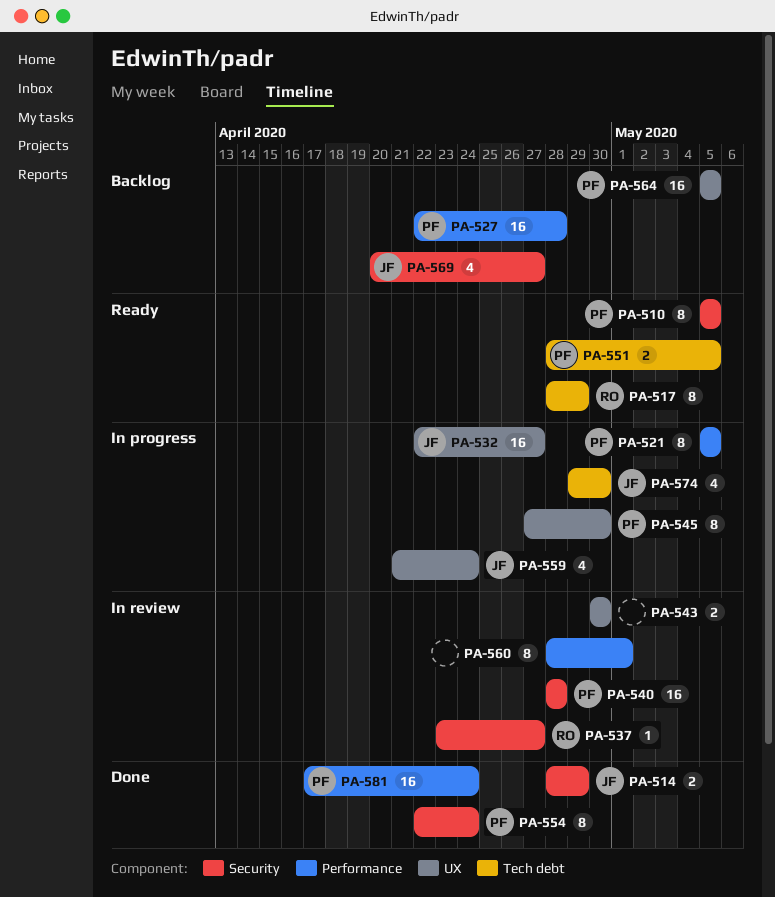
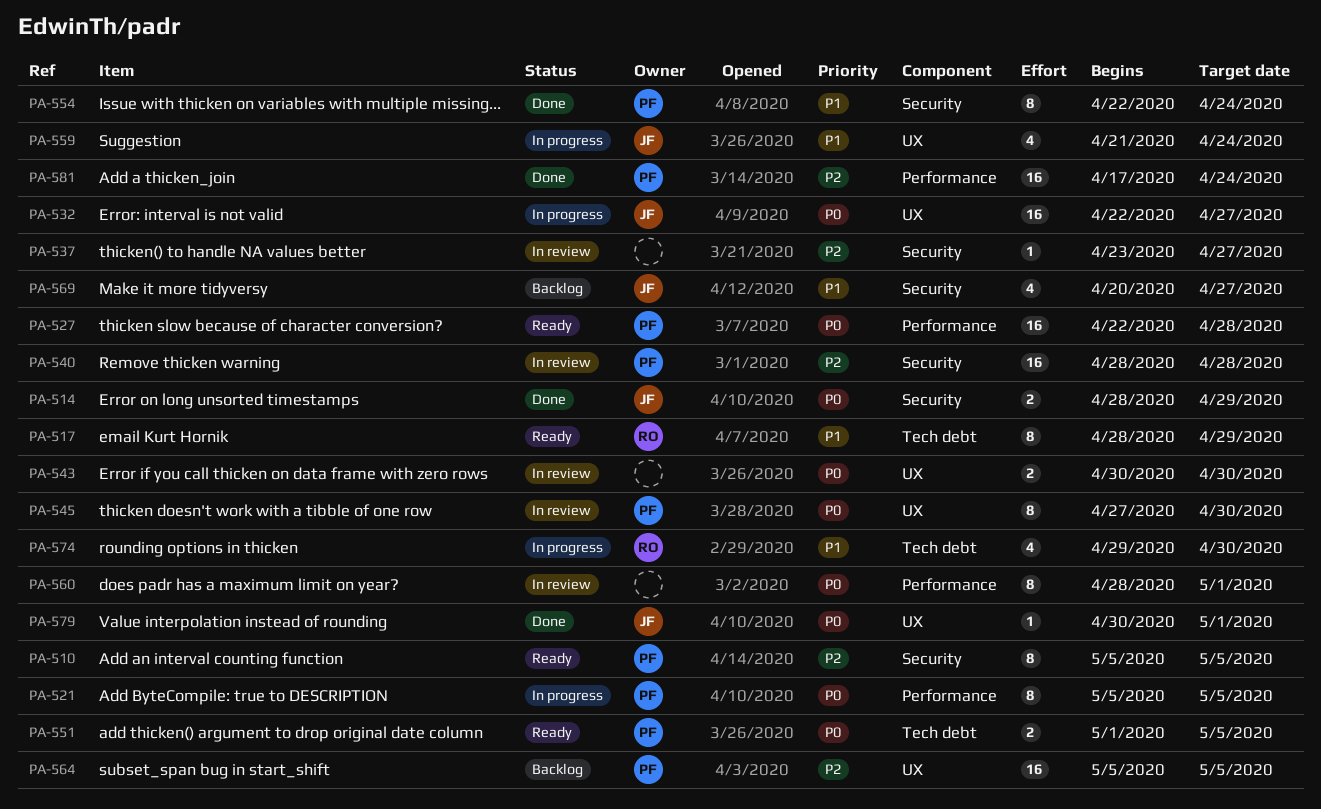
PA-527, status: Backlog -> Ready
PA-537, owner: RO -> none
PA-545, status: In progress -> In review
PA-551, start: Apr 28 -> May 1
PA-574, owner: JF -> RO
PA-579: none -> present

